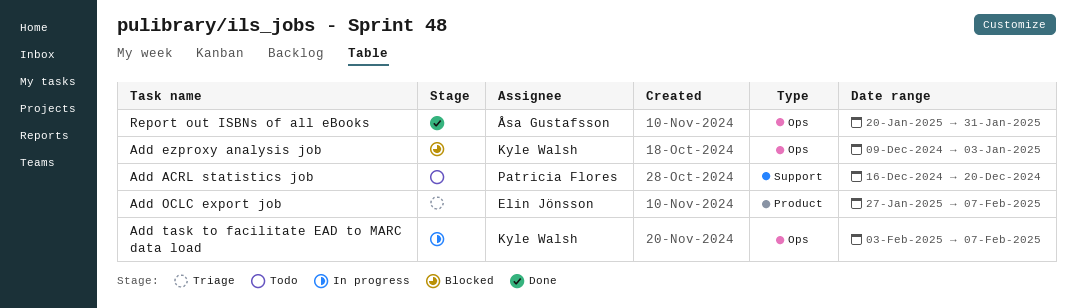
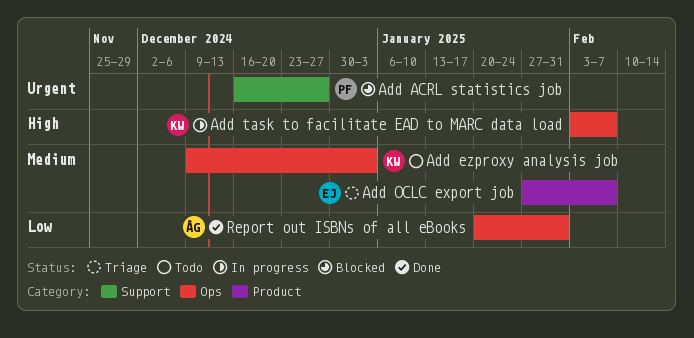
Add ACRL statistics job, status: Todo -> Blocked
Add ACRL statistics job, due: Dec 20 -> Dec 27
Add ezproxy analysis job, status: Blocked -> Todo

